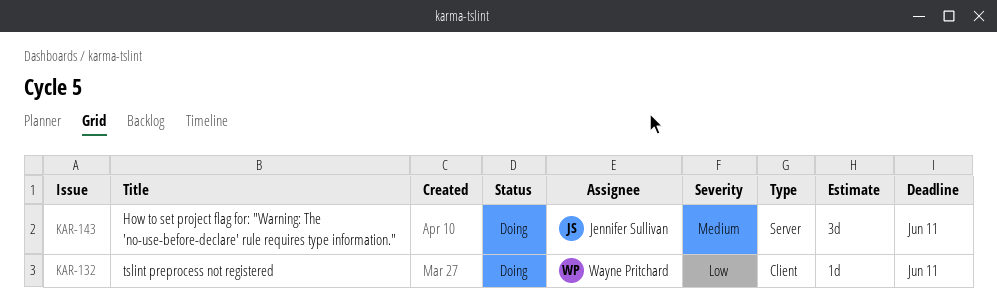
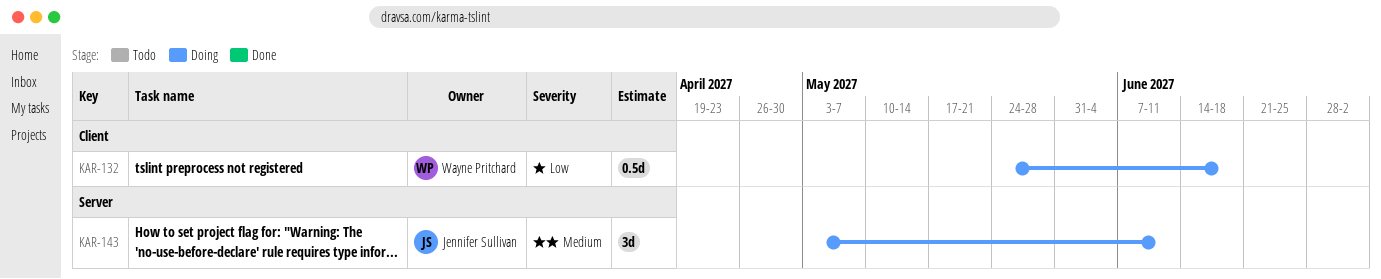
KAR-132, estimate: 1d -> 0.5d
KAR-132, due: Jun 11 -> Jun 18

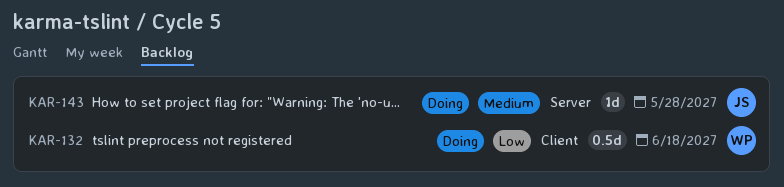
KAR-143, estimate: 3d -> 1d
KAR-143, due: Jun 11 -> May 28

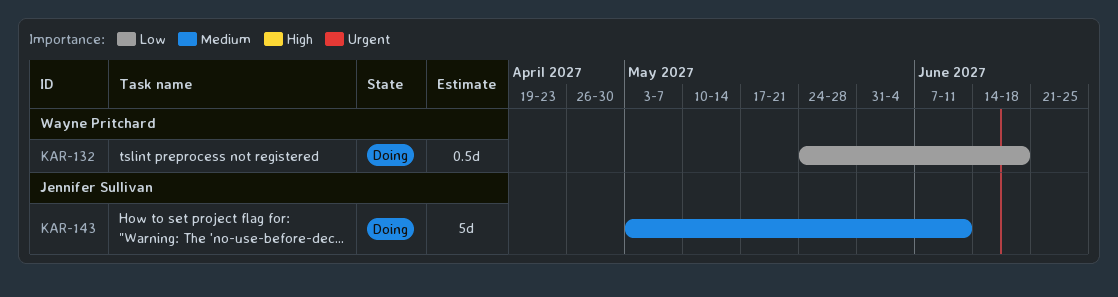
KAR-143, estimate: 1d -> 5d
KAR-143, due: May 28 -> Jun 11

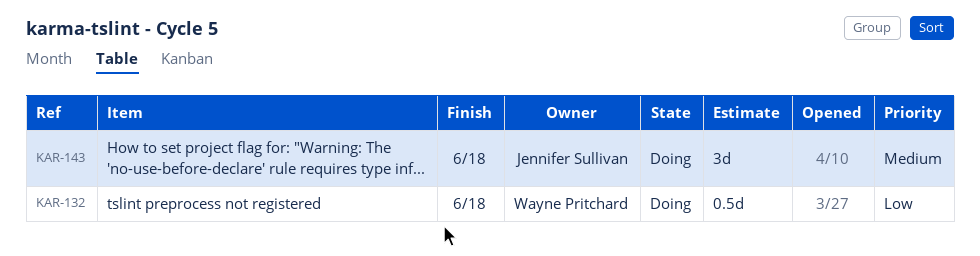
KAR-143, estimate: 5d -> 3d
KAR-143, due: Jun 11 -> Jun 18

